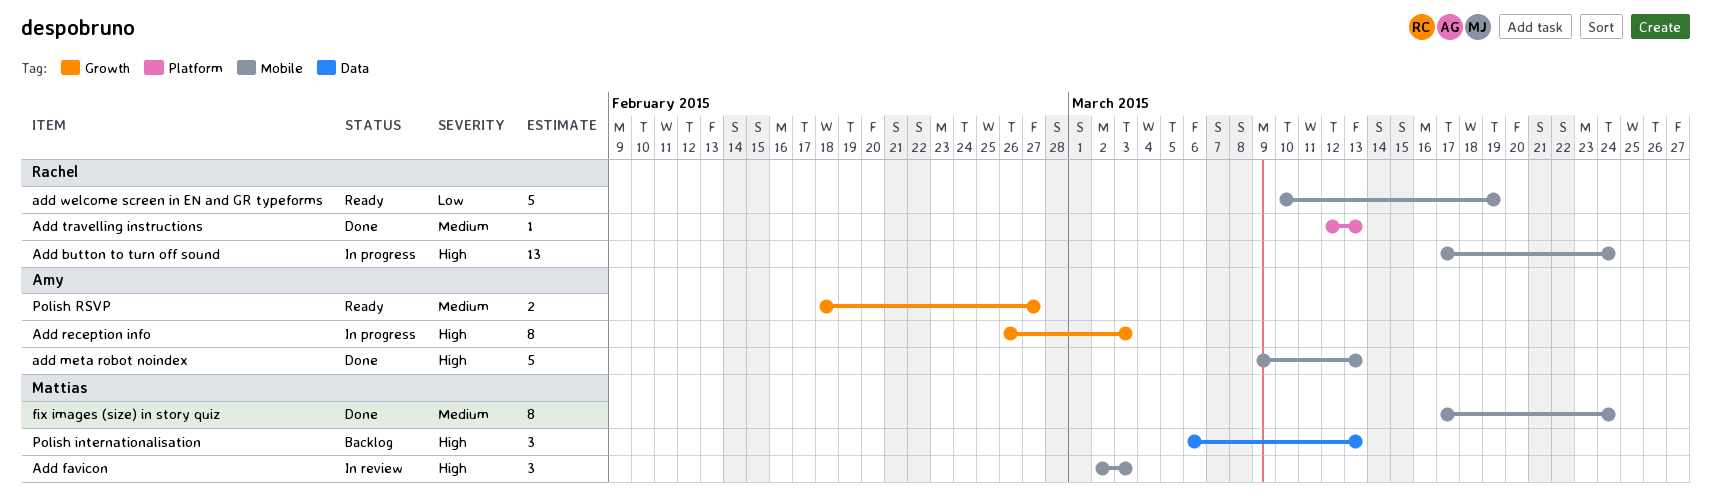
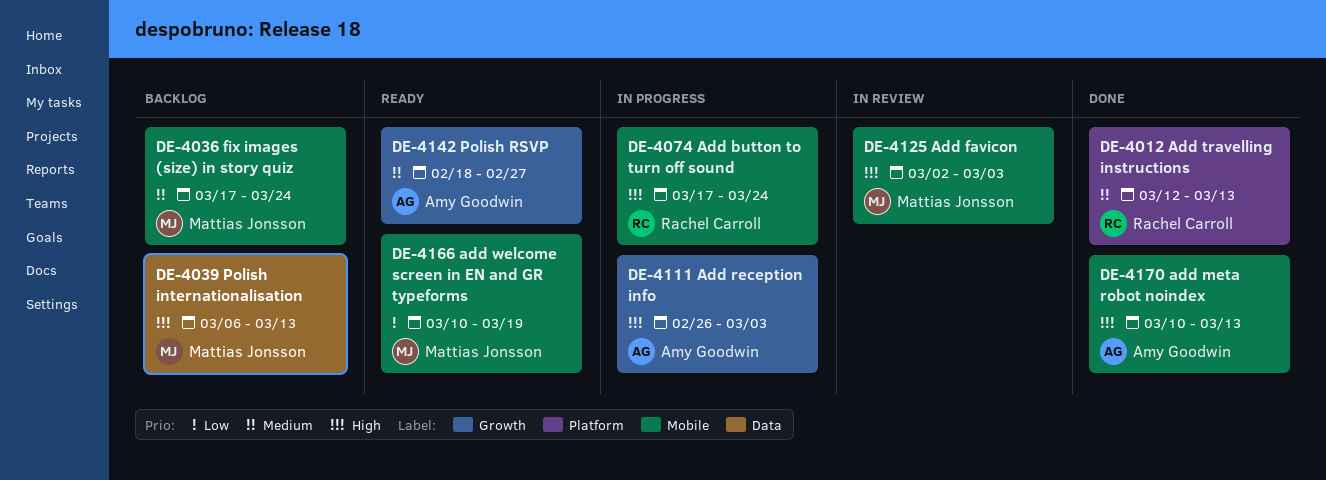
add meta robot noindex, start: Mar 9 -> Mar 10
add welcome screen in EN and GR typeforms, owner: Rachel Carroll -> Mattias Jonsson
fix images (size) in story quiz, status: Done -> Backlog

